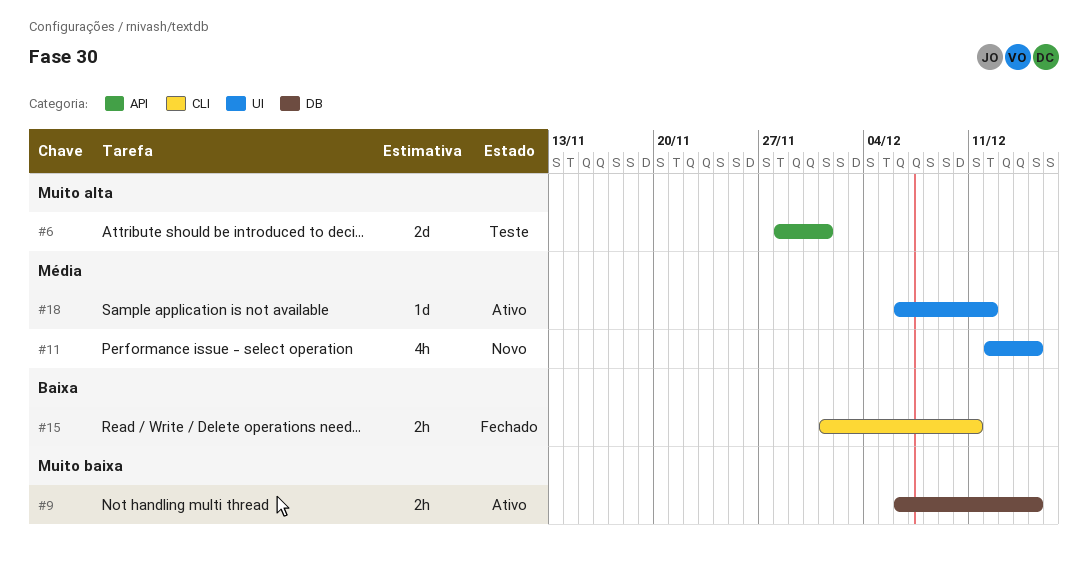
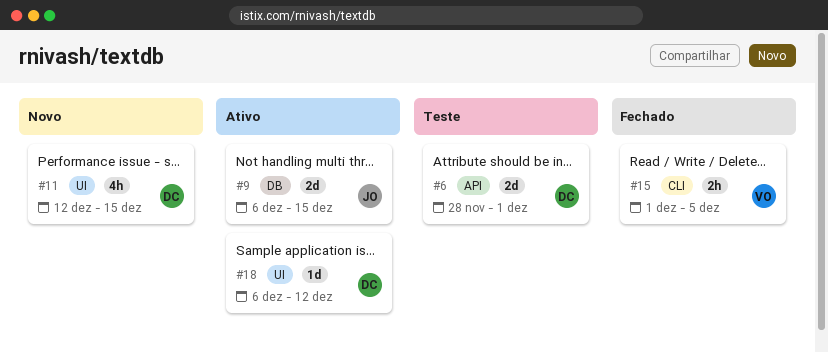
#9, estimate: 2h -> 2d
#15, due: Dec 11 -> Dec 5

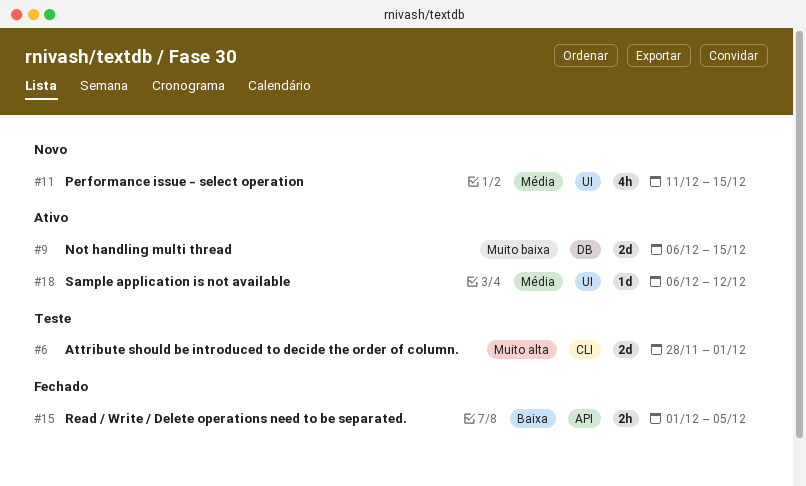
#6, label: API -> CLI
#11, start: Dec 12 -> Dec 11
#15, label: CLI -> API

